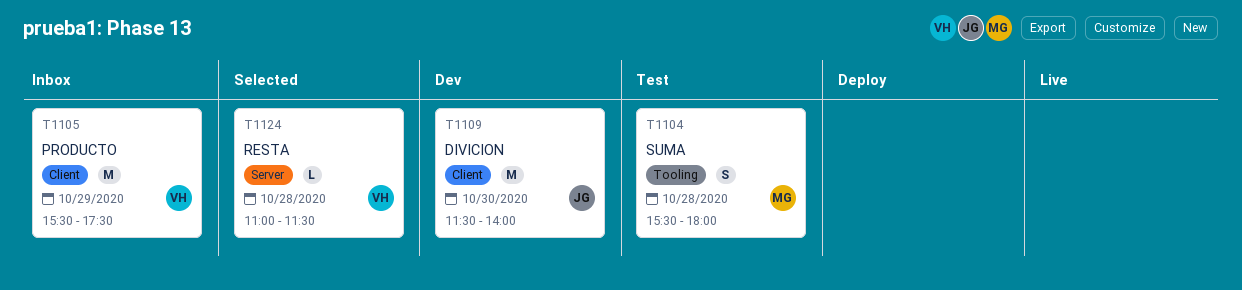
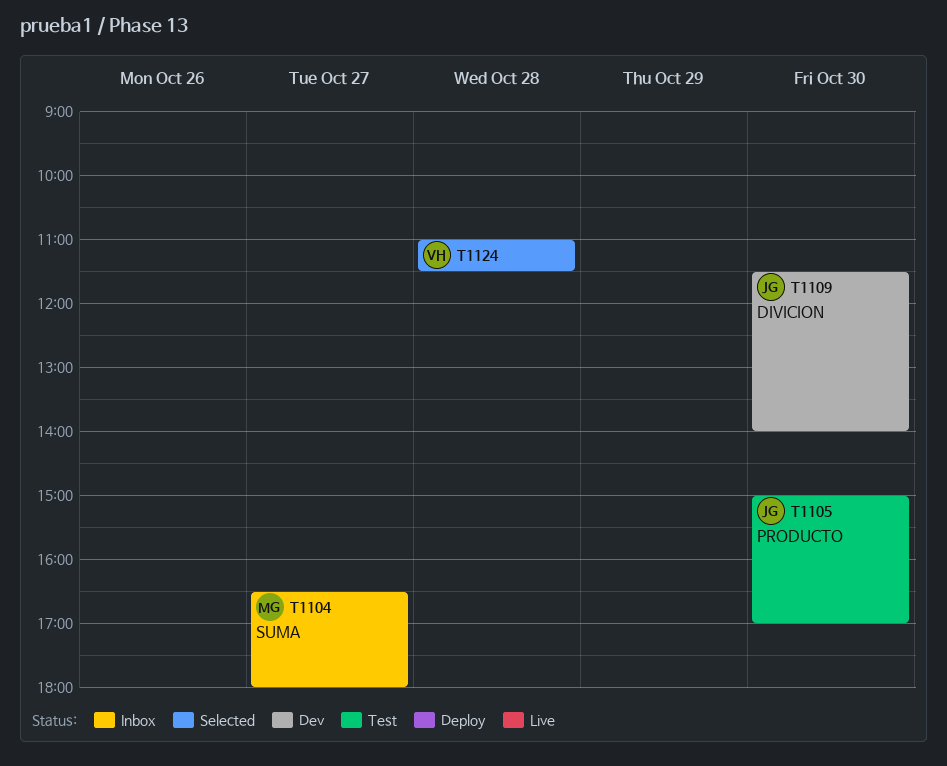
T1104, status: Test -> Inbox
T1104, day: Oct 28 -> Oct 27
T1104, begins: 15:30 -> 16:30
T1105, status: Inbox -> Test
T1105, owner: VH -> JG
T1105, day: Oct 29 -> Oct 30
T1105, begins: 15:30 -> 15:00
T1105, ends: 17:30 -> 17:00

